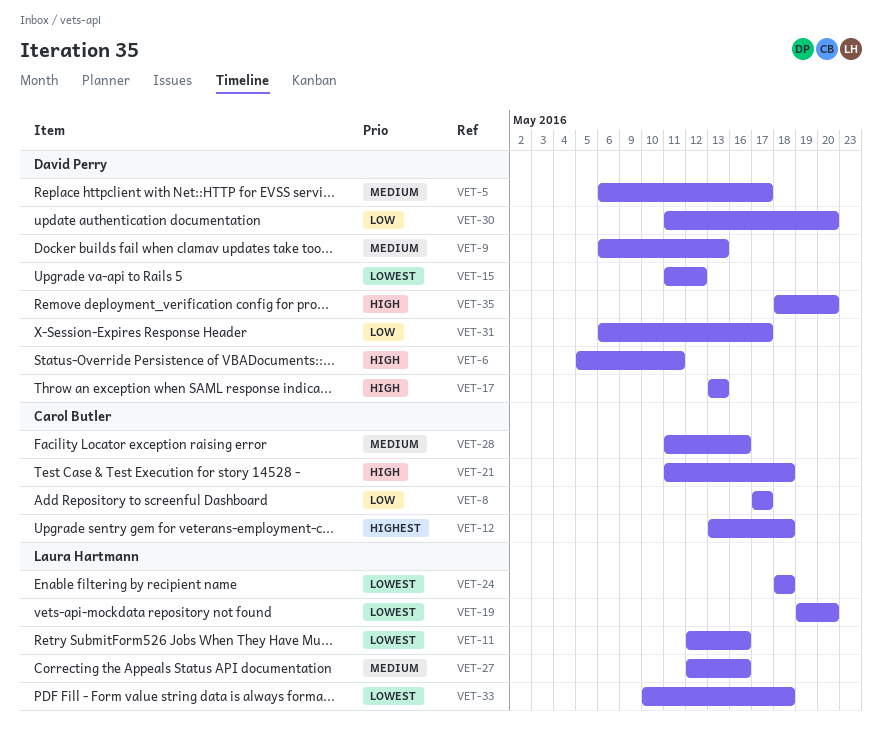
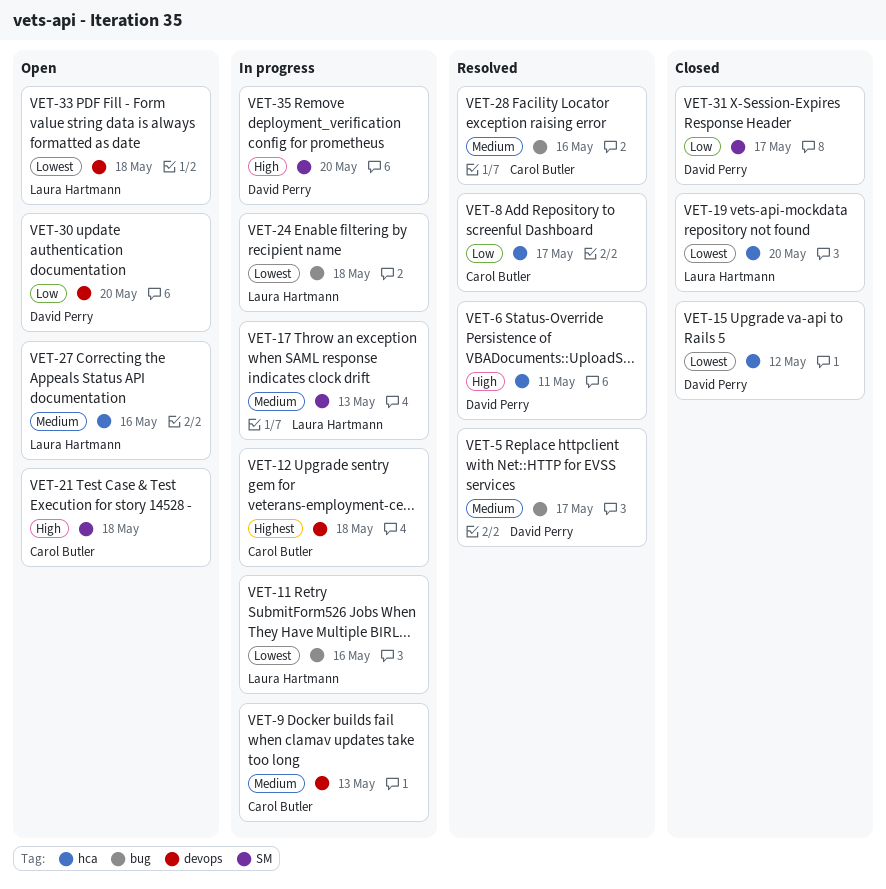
VET-9, owner: David Perry -> Carol Butler
VET-17, owner: David Perry -> Laura Hartmann
VET-17, priority: High -> Medium

